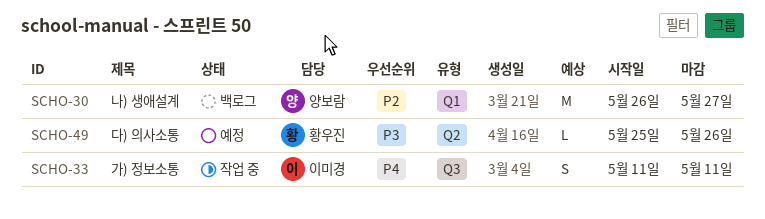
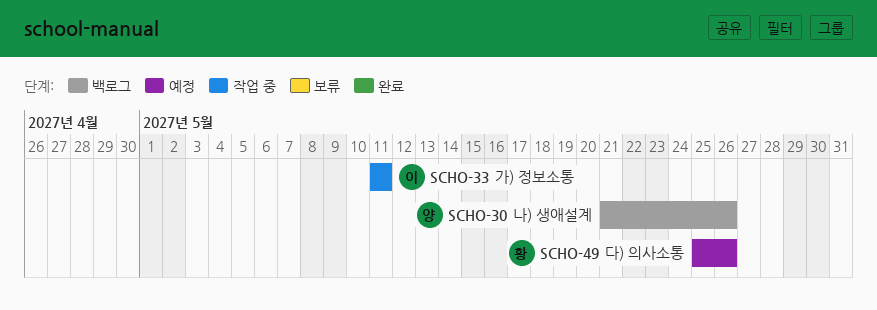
SCHO-30, start: May 26 -> May 21
SCHO-30, due: May 27 -> May 26

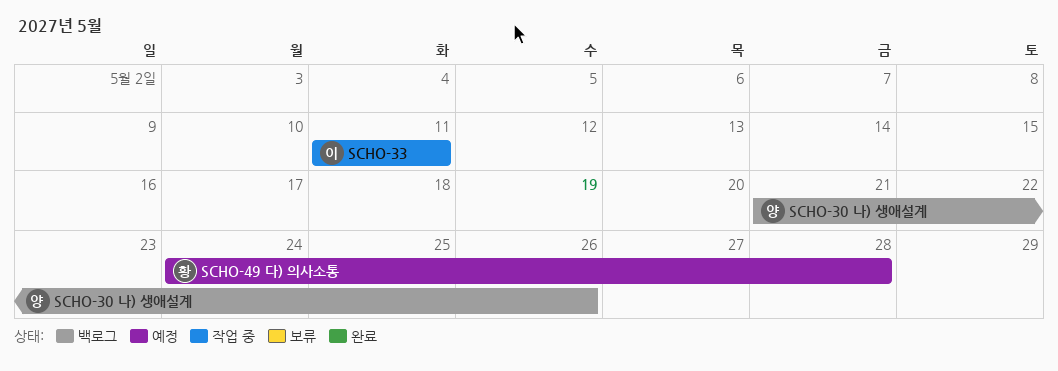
SCHO-49, start: May 25 -> May 24
SCHO-49, due: May 26 -> May 28

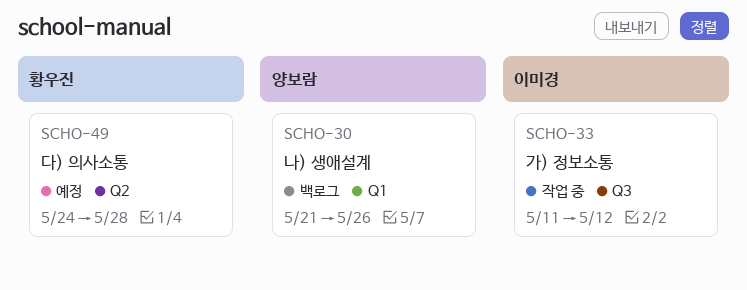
SCHO-33, due: May 11 -> May 12

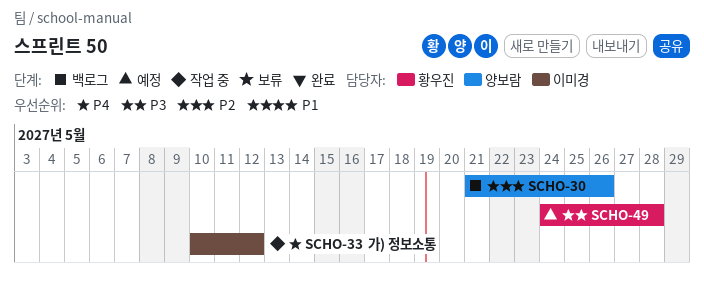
SCHO-33, start: May 11 -> May 10

